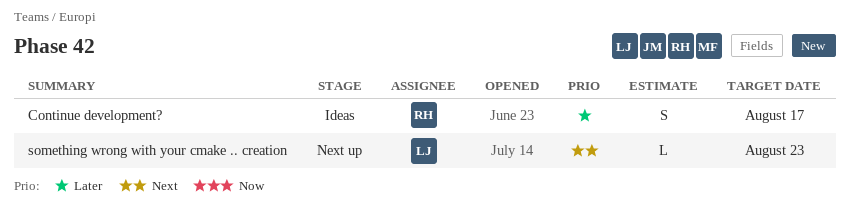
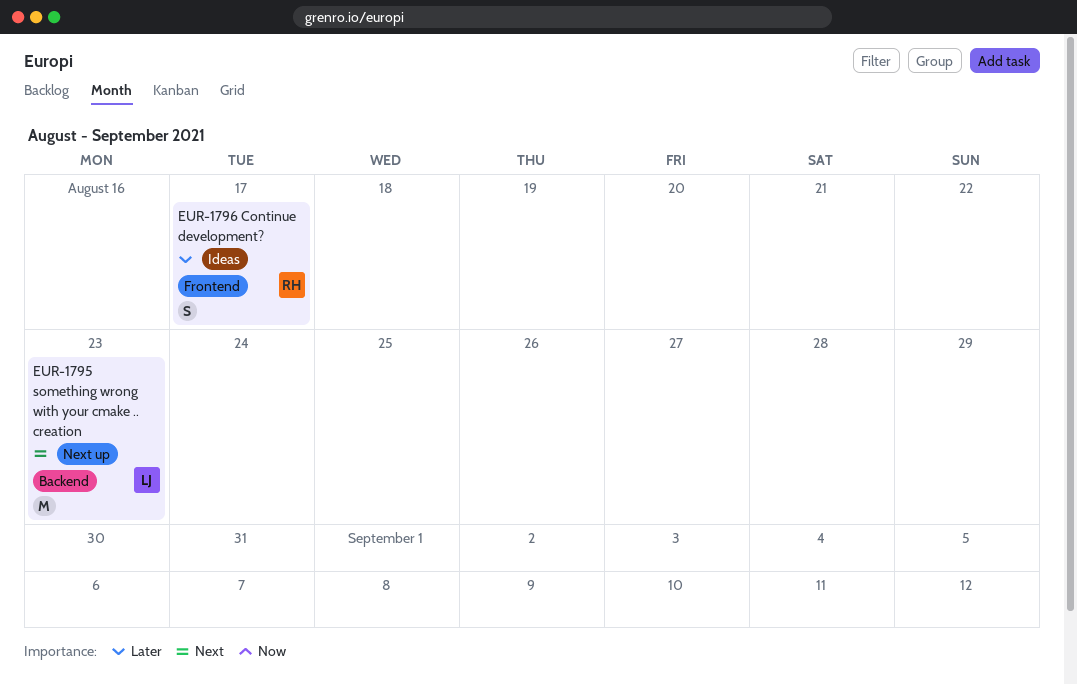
something wrong with your cmake .. creation, estimate: L -> M

